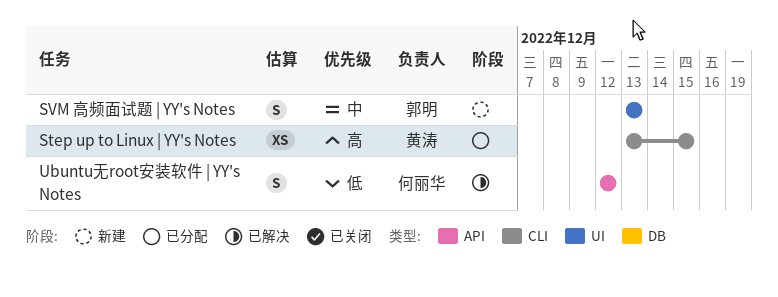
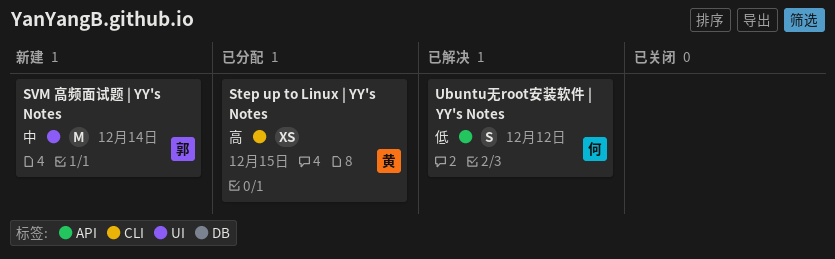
SVM 高频面试题 | YY's Notes, estimate: S -> M
SVM 高频面试题 | YY's Notes, due: Dec 13 -> Dec 14

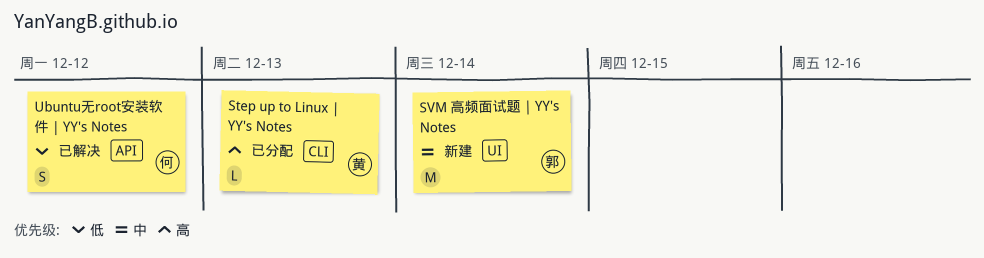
Step up to Linux | YY's Notes, estimate: XS -> L
Step up to Linux | YY's Notes, due: Dec 15 -> Dec 13

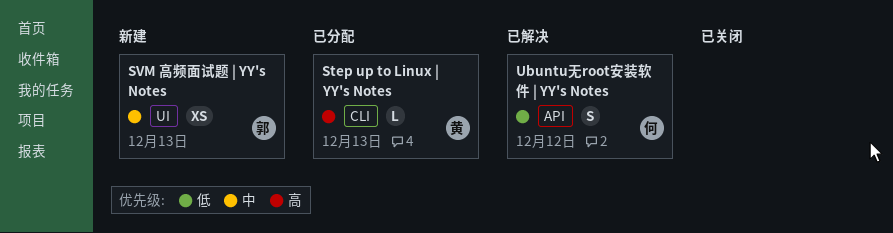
SVM 高频面试题 | YY's Notes, estimate: M -> XS
SVM 高频面试题 | YY's Notes, due: Dec 14 -> Dec 13

